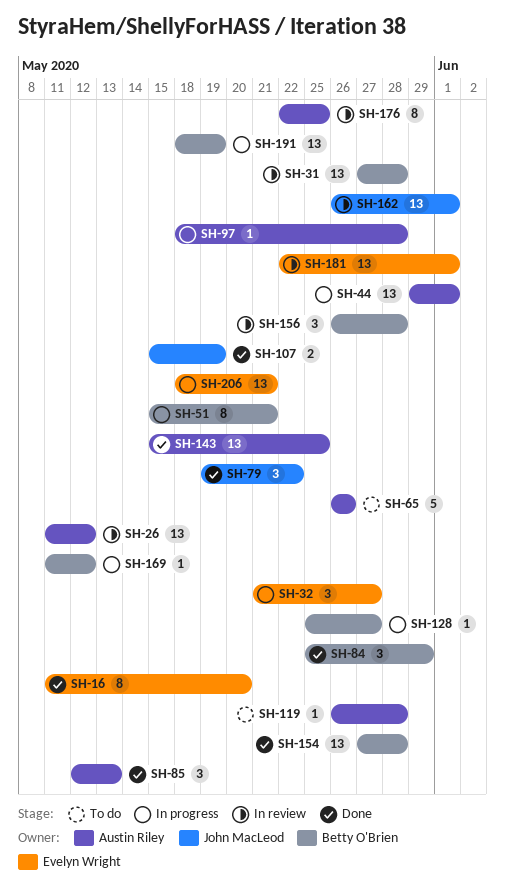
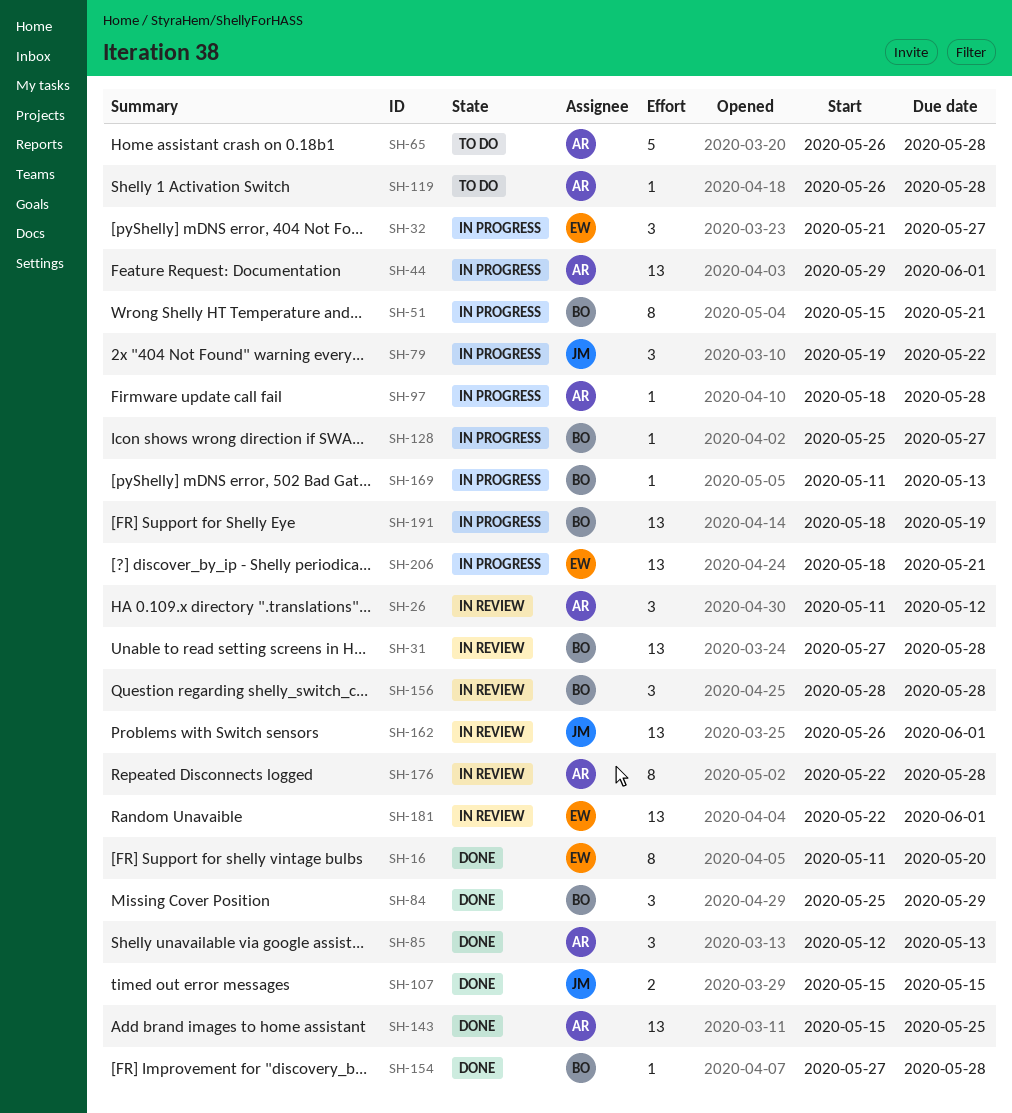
SH-26, estimate: 13 -> 3
SH-65, due: May 26 -> May 28
SH-79, status: Done -> In progress
SH-107, due: May 19 -> May 15
SH-154, estimate: 13 -> 1
SH-156, start: May 26 -> May 28
SH-169, due: May 12 -> May 13
SH-176, due: May 25 -> May 28

